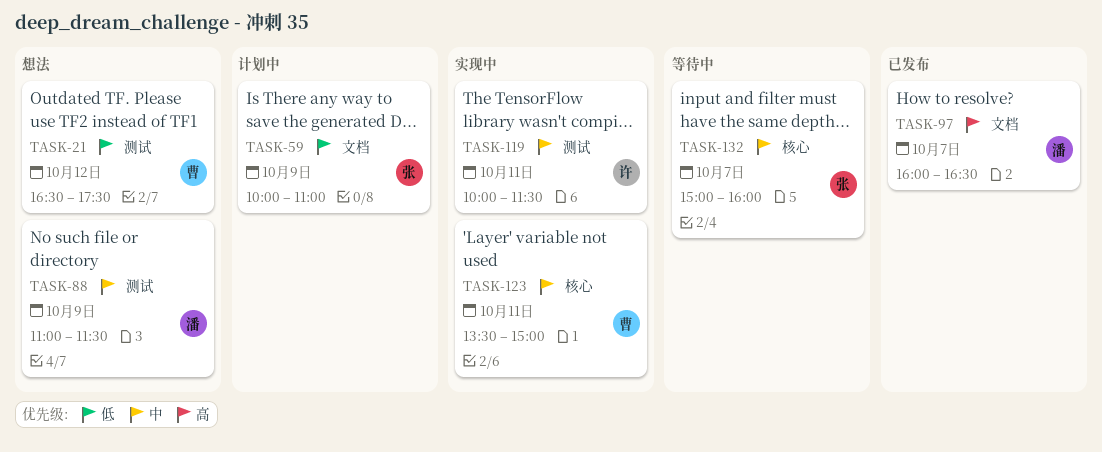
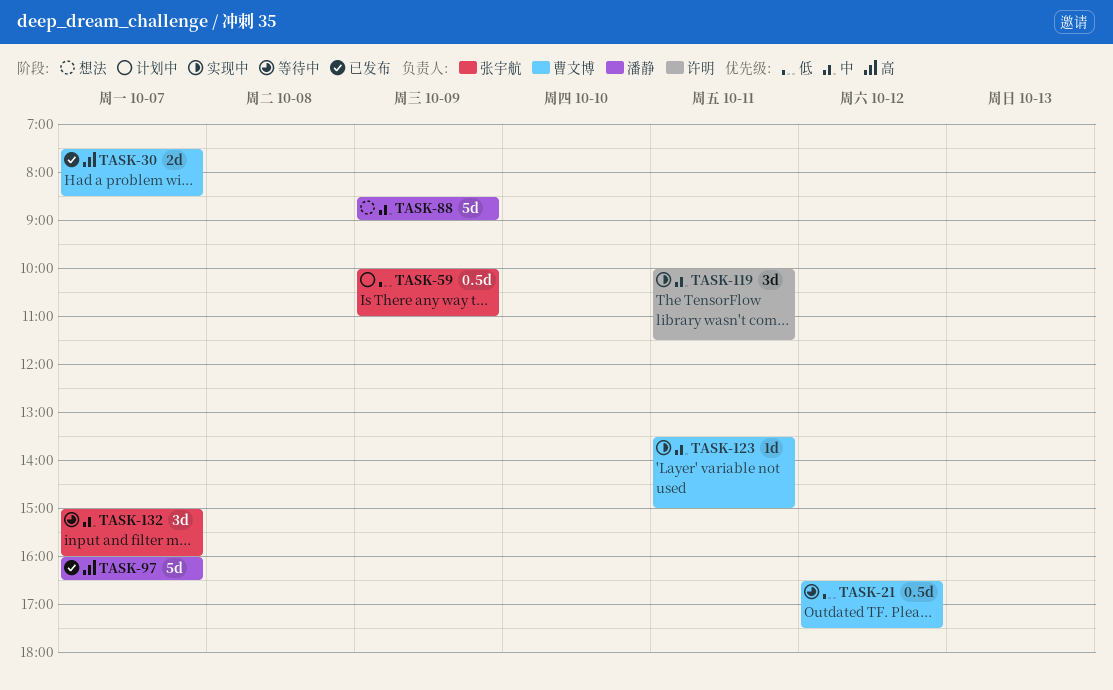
TASK-21, status: 想法 -> 等待中
TASK-30: none -> present
TASK-88, begins: 11:00 -> 08:30
TASK-88, ends: 11:30 -> 09:00

